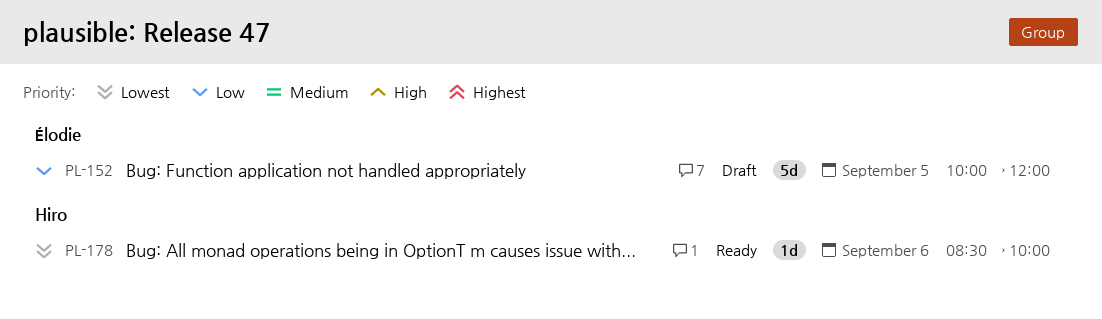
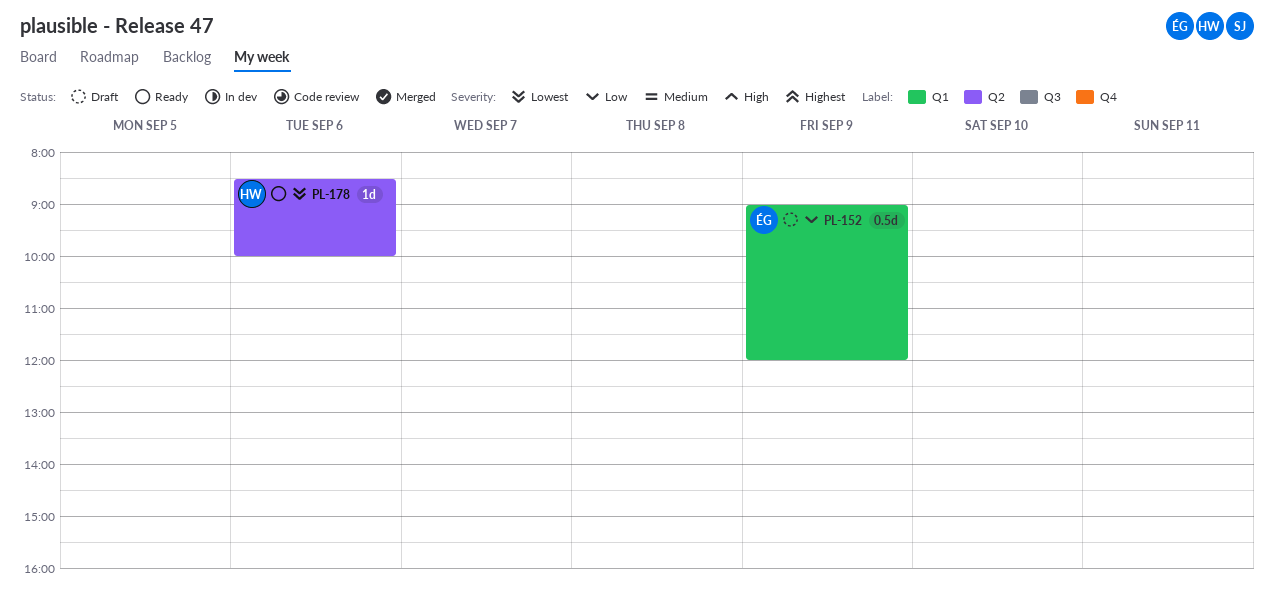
PL-152, estimate: 5d -> 0.5d
PL-152, day: Sep 5 -> Sep 9
PL-152, begins: 10:00 -> 09:00

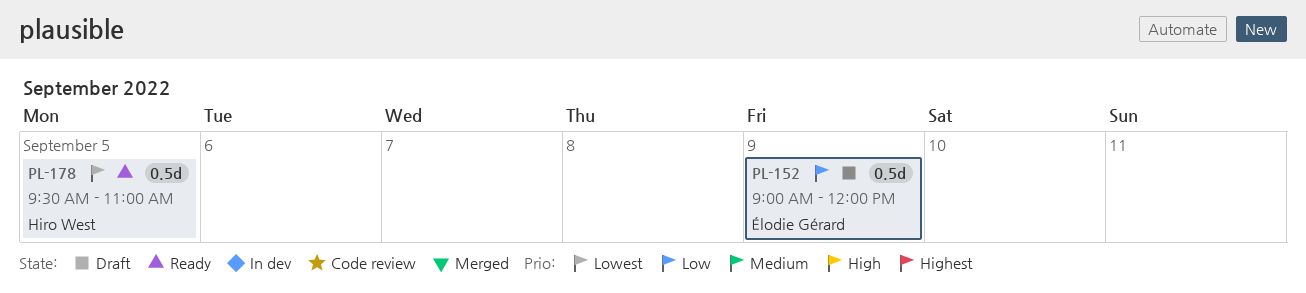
PL-178, estimate: 1d -> 0.5d
PL-178, day: Sep 6 -> Sep 5
PL-178, begins: 08:30 -> 09:30
PL-178, ends: 10:00 -> 11:00

